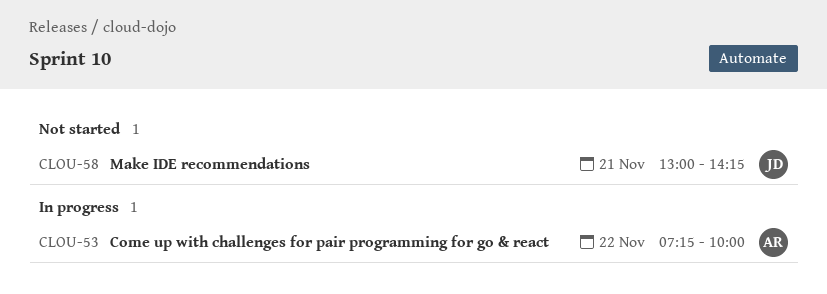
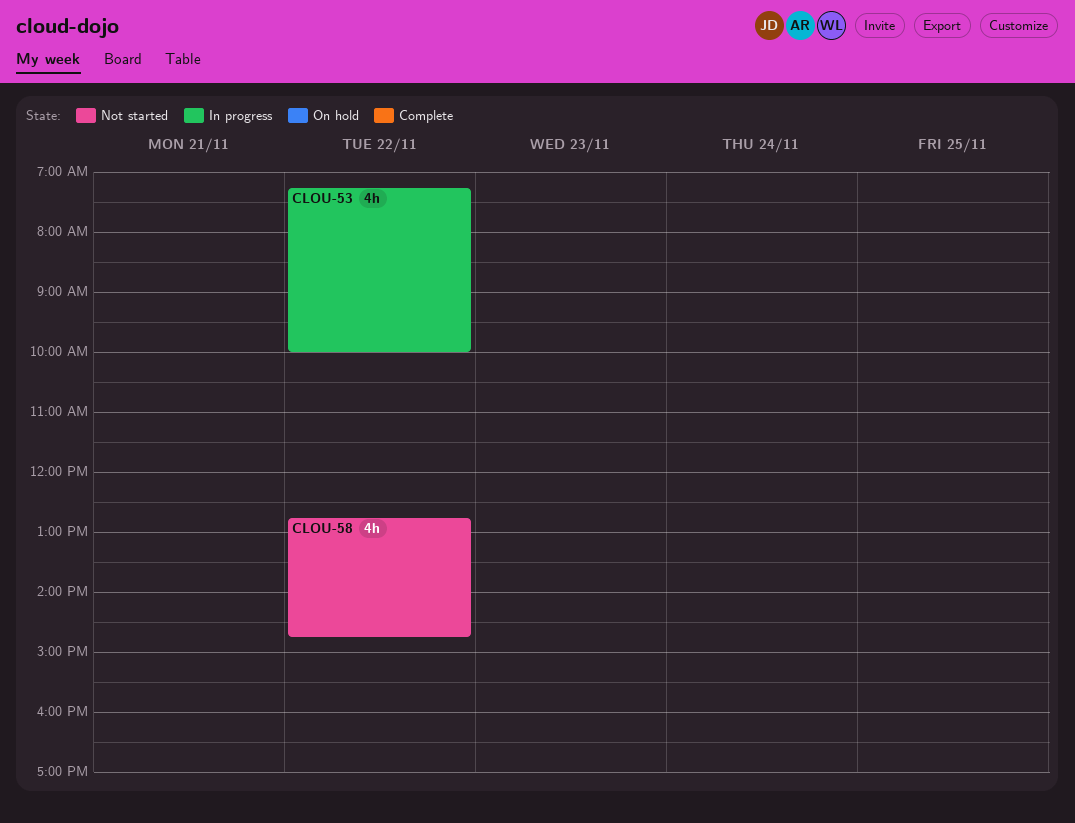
CLOU-58, day: Nov 21 -> Nov 22
CLOU-58, begins: 13:00 -> 12:45
CLOU-58, ends: 14:15 -> 14:45

